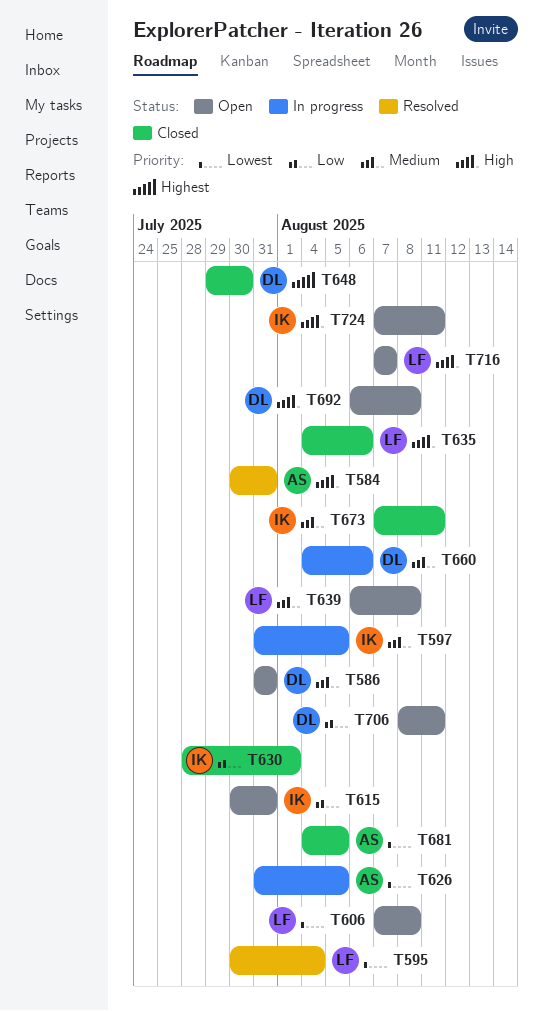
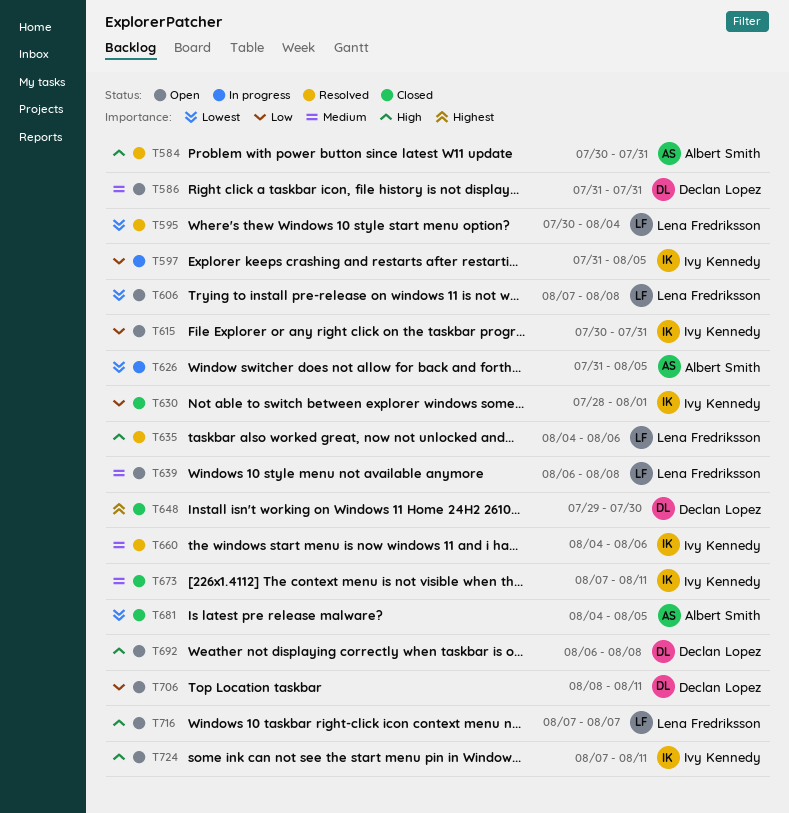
T597, priority: Medium -> Low
T635, status: Closed -> Resolved
T660, status: In progress -> Resolved
T660, owner: Declan Lopez -> Ivy Kennedy

